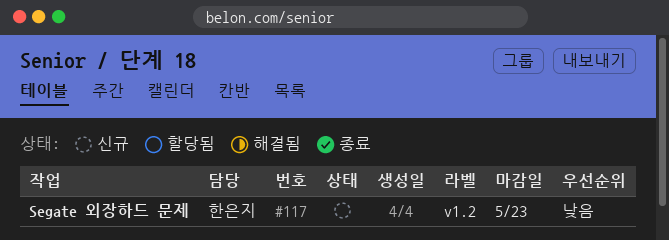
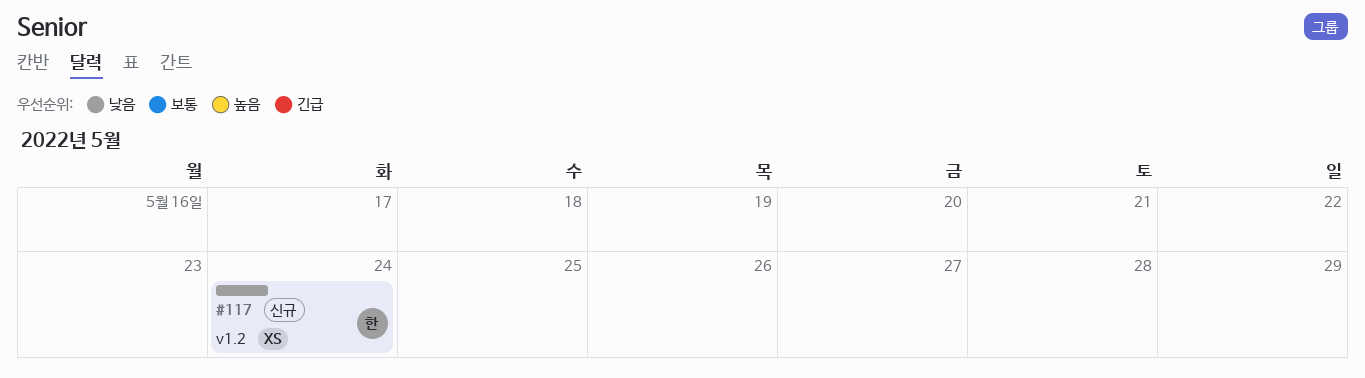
#117, due: May 23 -> May 24

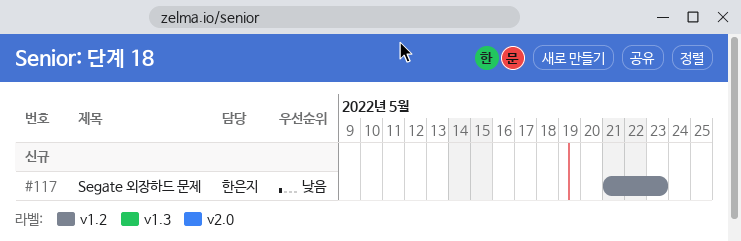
#117, due: May 24 -> May 23

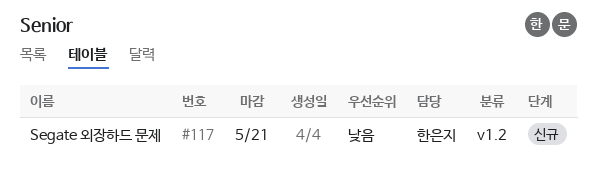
#117, due: May 23 -> May 21

